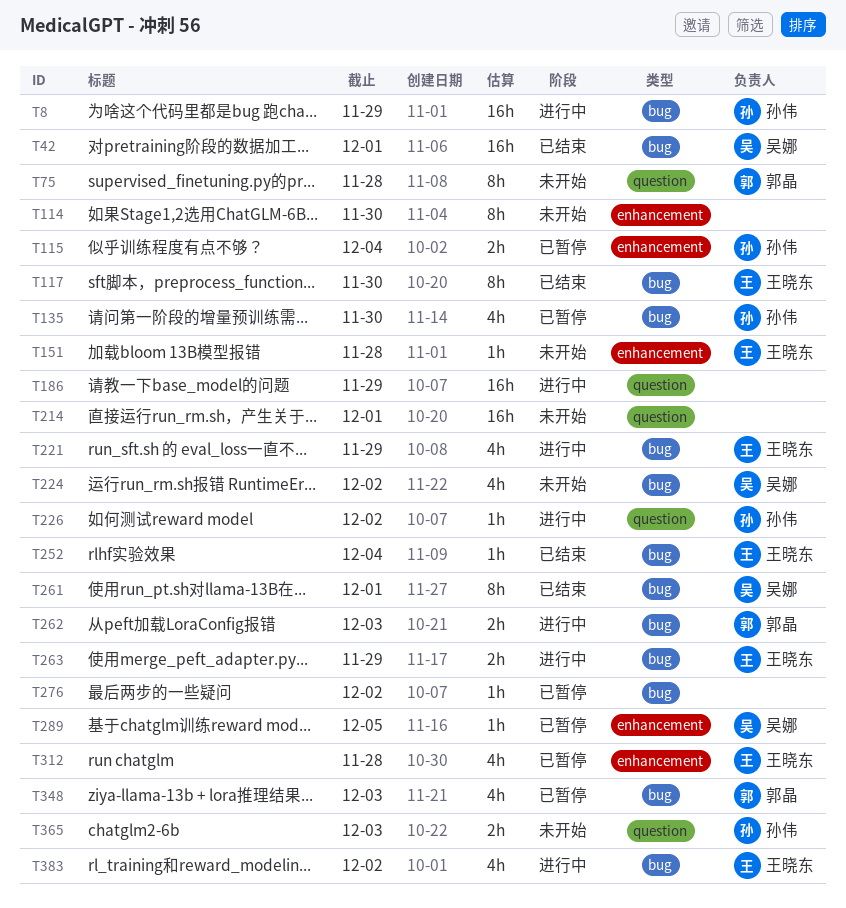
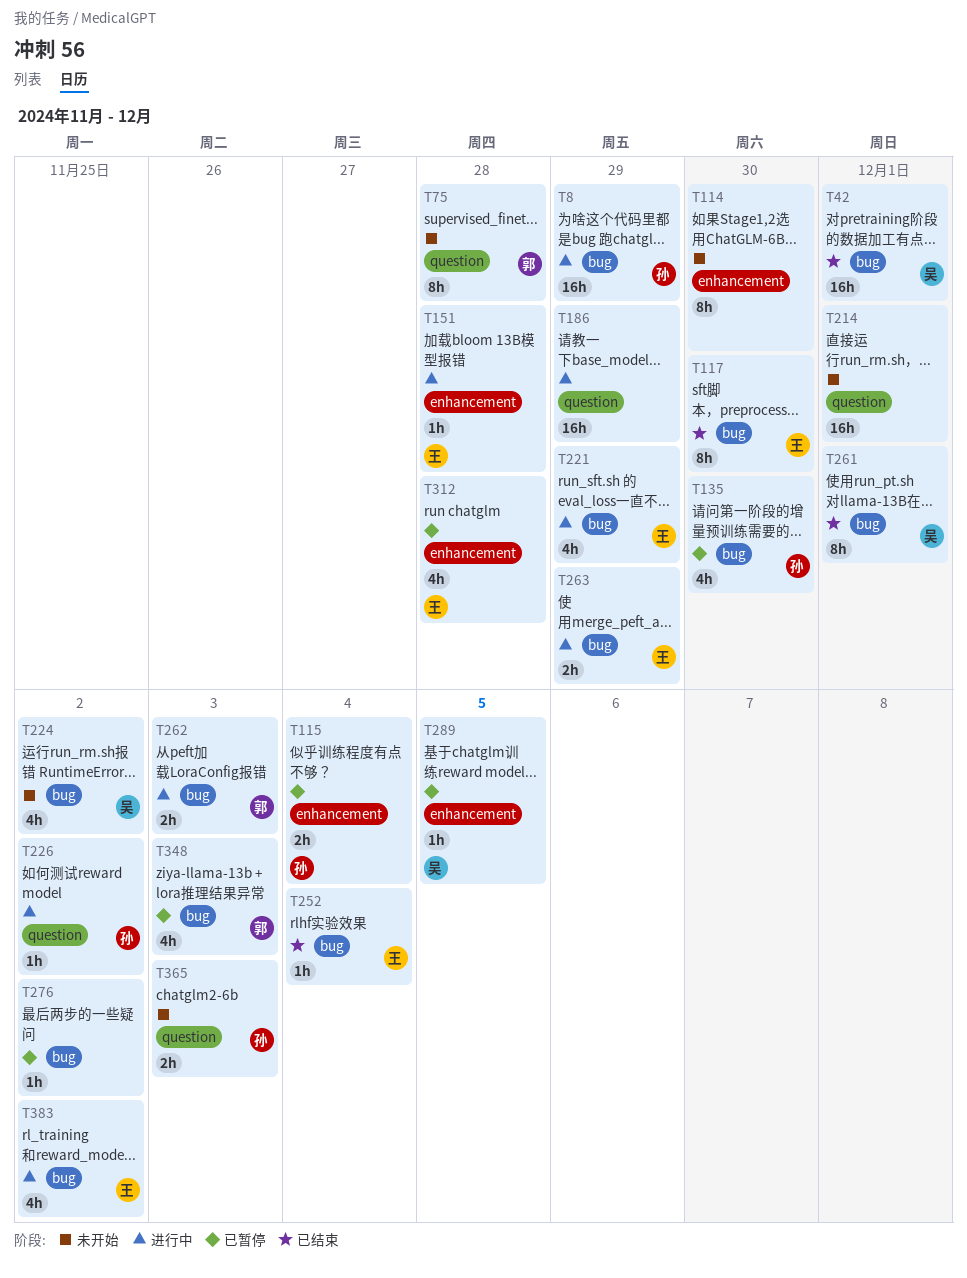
T151, status: 未开始 -> 进行中

